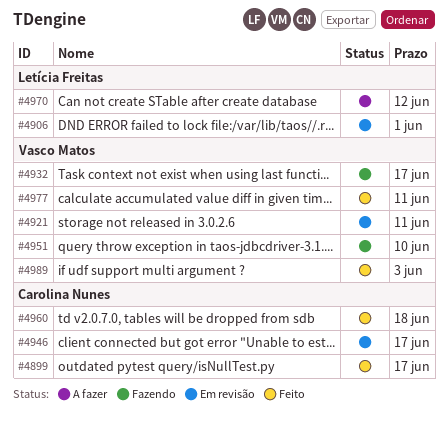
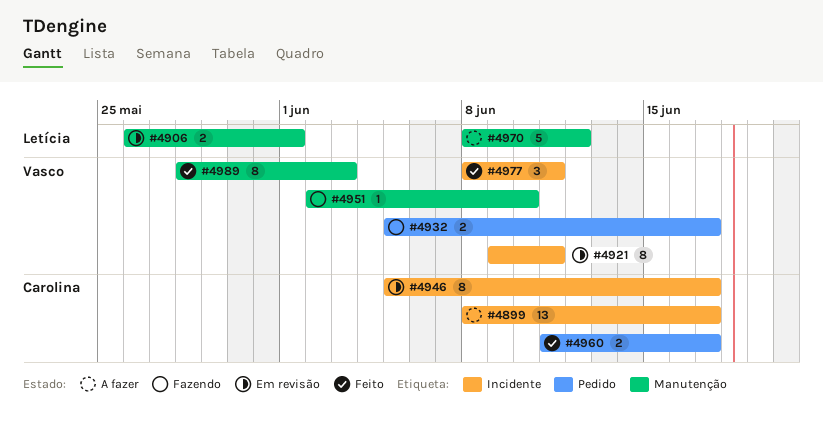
#4899, status: Feito -> A fazer
#4960, due: Jun 18 -> Jun 17

